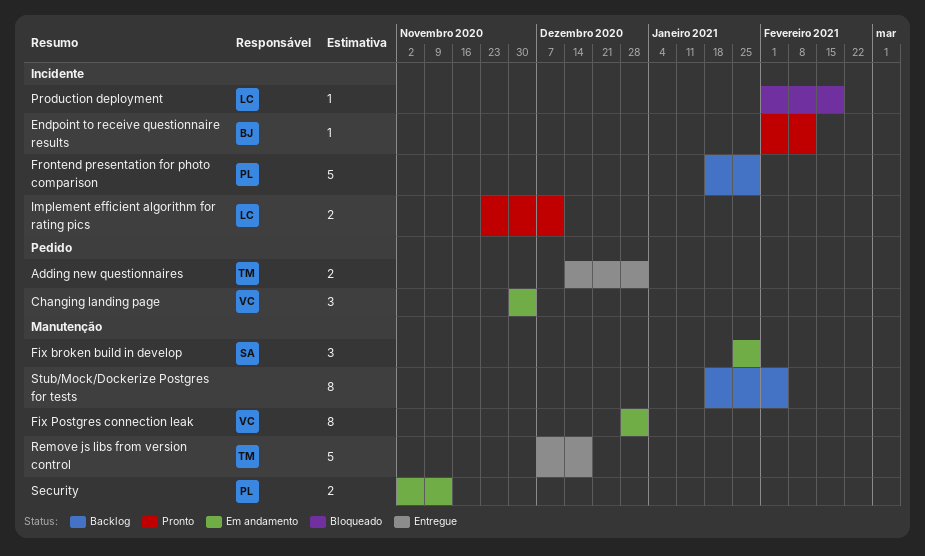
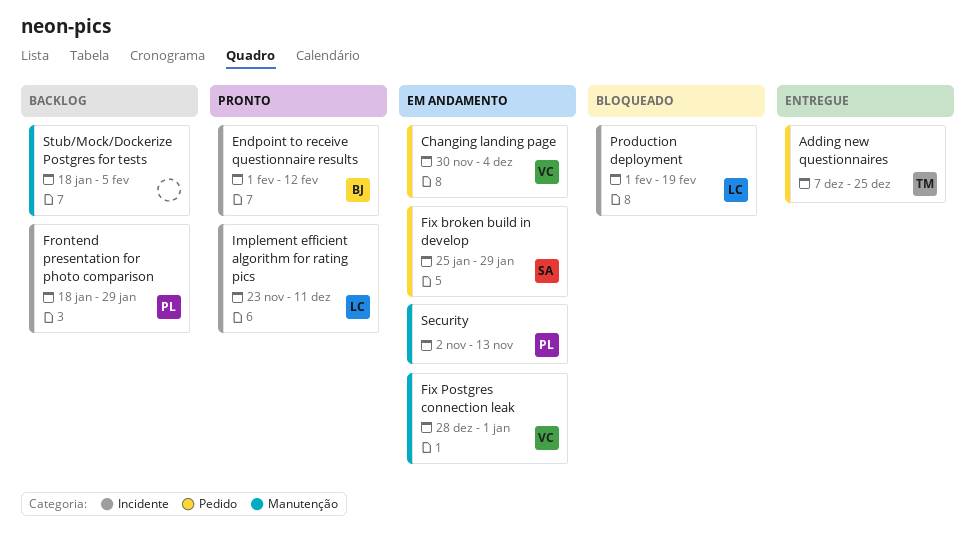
Adding new questionnaires, start: Dec 14 -> Dec 7
Adding new questionnaires, due: Jan 1 -> Dec 25
Fix broken build in develop, label: Manutenção -> Pedido
Remove js libs from version control: present -> none

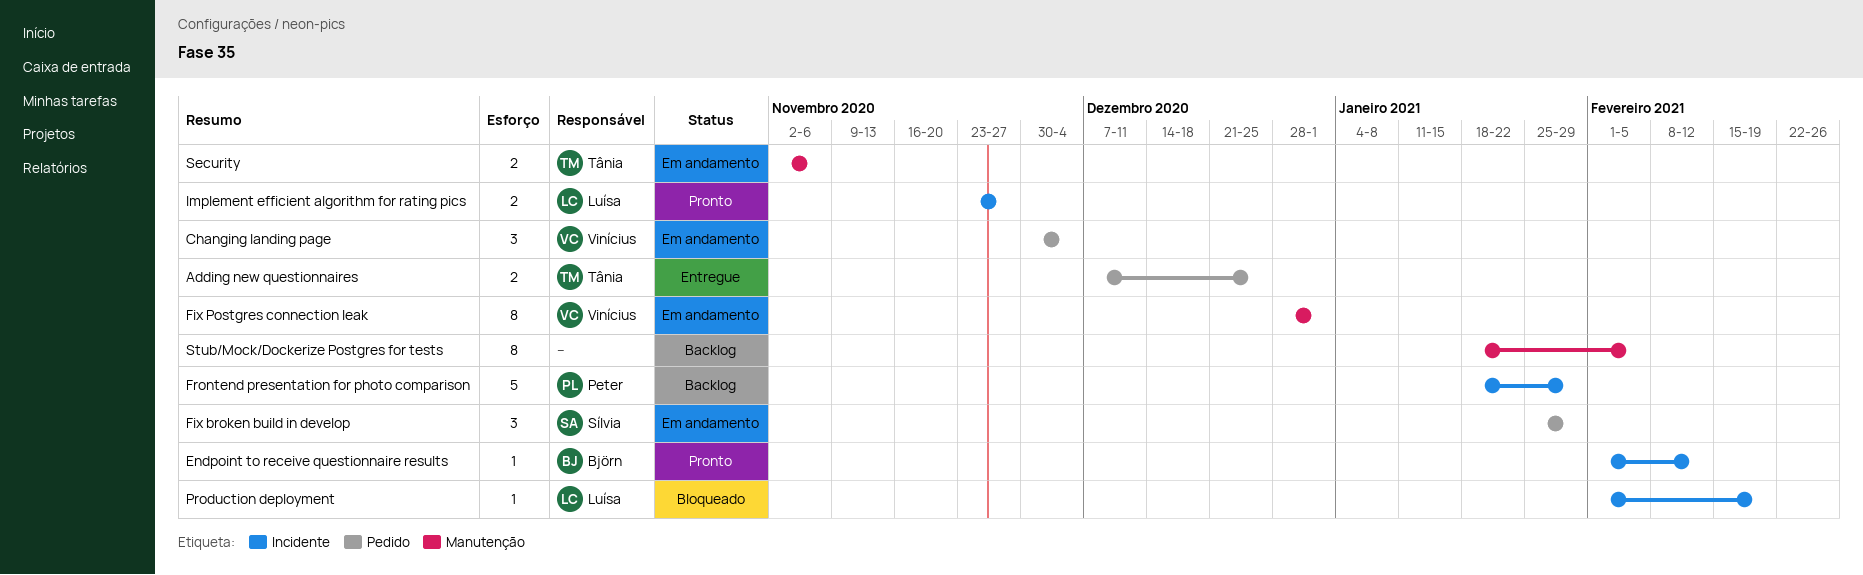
Implement efficient algorithm for rating pics, due: Dec 11 -> Nov 27
Security, owner: Peter -> Tânia
Security, due: Nov 13 -> Nov 6

